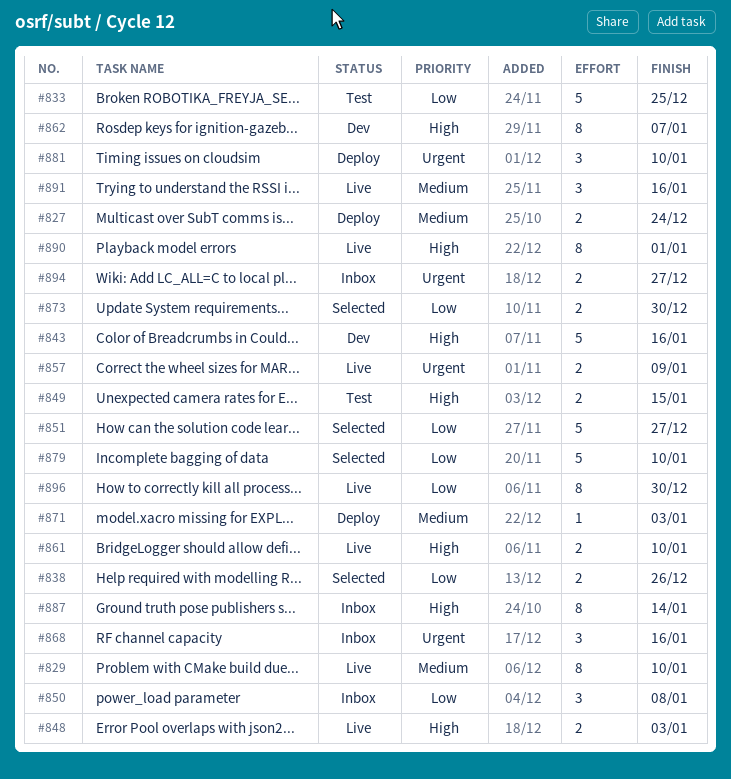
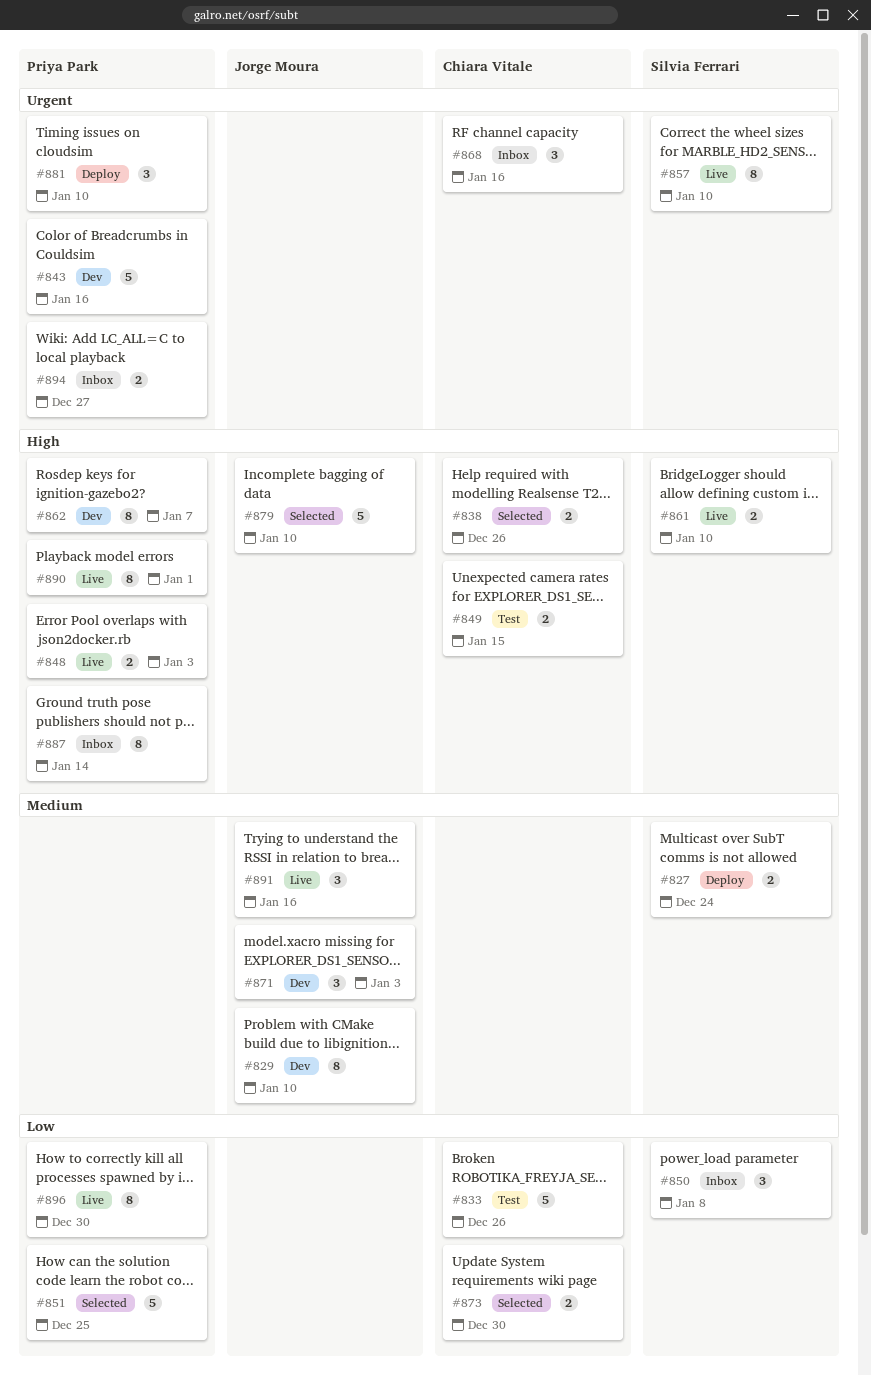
#829, status: Live -> Dev
#833, due: Dec 25 -> Dec 26
#838, priority: Low -> High
#843, priority: High -> Urgent
#851, due: Dec 27 -> Dec 25
#857, estimate: 2 -> 8
#857, due: Jan 9 -> Jan 10
#871, status: Deploy -> Dev
#871, estimate: 1 -> 3
#879, priority: Low -> High

